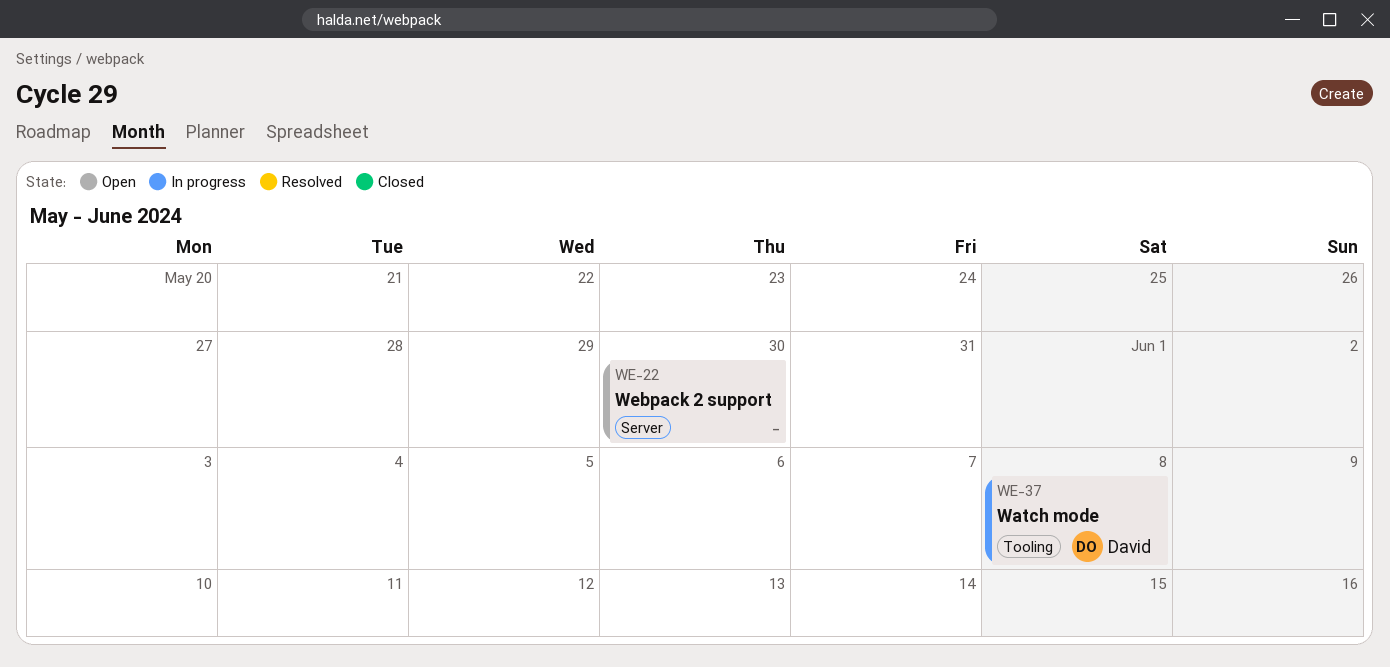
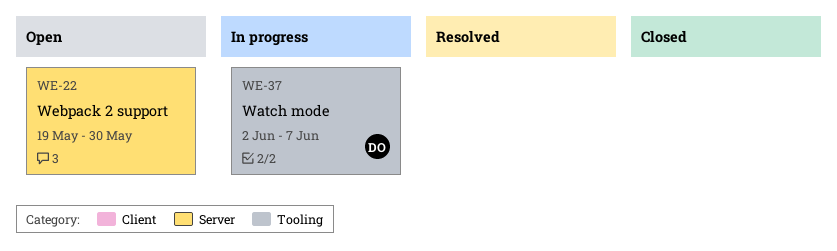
WE-37, due: Jun 8 -> Jun 7

